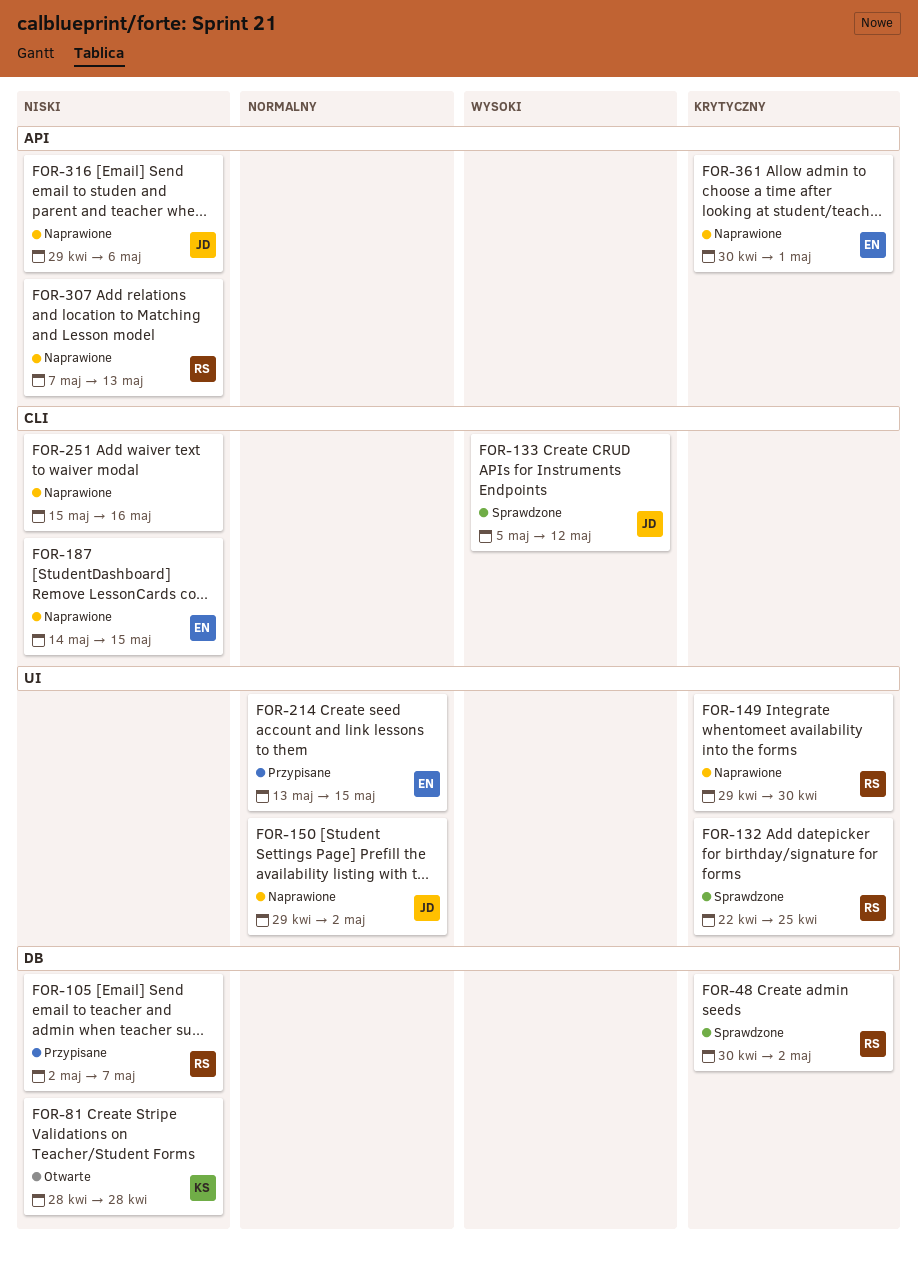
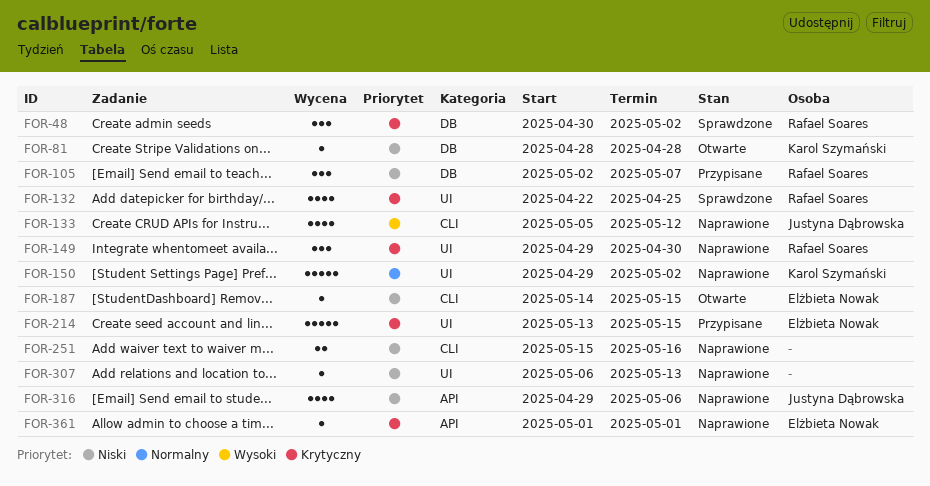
FOR-133, status: Sprawdzone -> Naprawione
FOR-150, owner: Justyna Dąbrowska -> Karol Szymański
FOR-187, status: Naprawione -> Otwarte
FOR-214, priority: Normalny -> Krytyczny
FOR-307, owner: Rafael Soares -> none
FOR-307, label: API -> UI
FOR-307, start: May 7 -> May 6
FOR-361, start: Apr 30 -> May 1

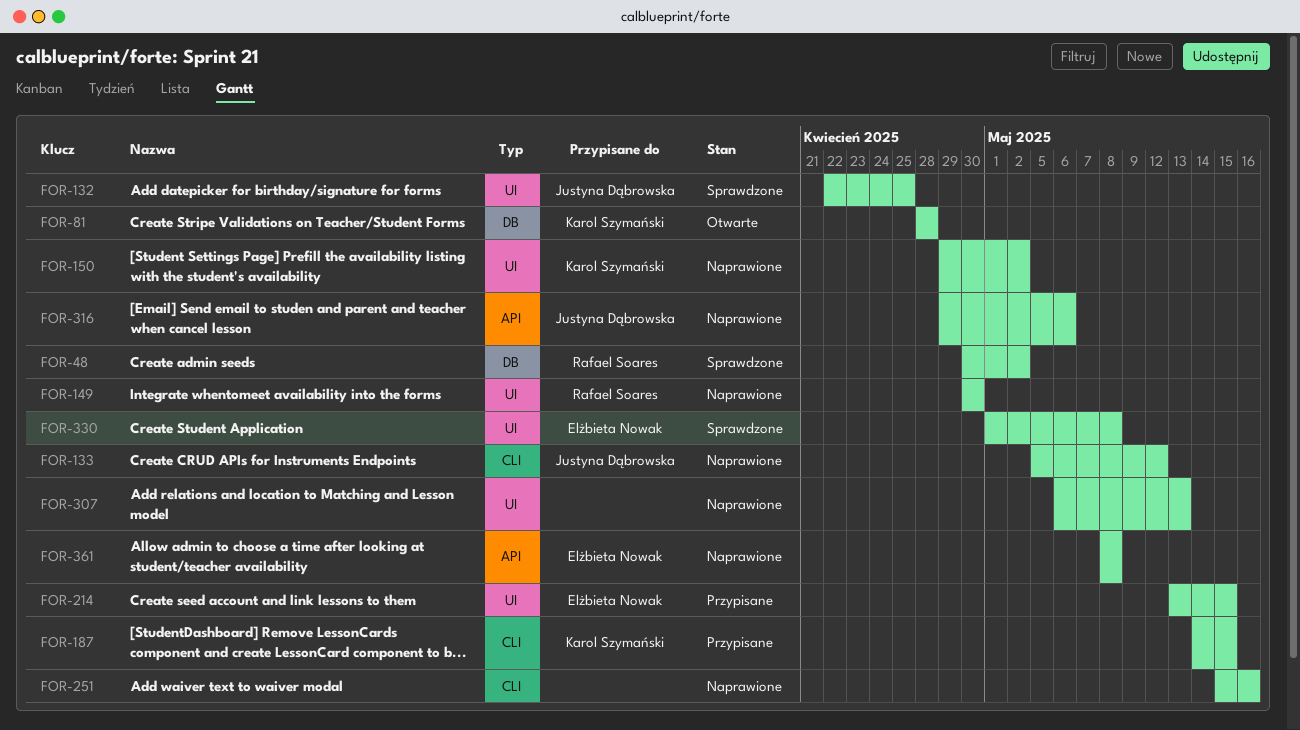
FOR-105: present -> none
FOR-132, owner: Rafael Soares -> Justyna Dąbrowska
FOR-149, start: Apr 29 -> Apr 30
FOR-187, status: Otwarte -> Przypisane
FOR-187, owner: Elżbieta Nowak -> Karol Szymański
FOR-330: none -> present
FOR-361, start: May 1 -> May 8
FOR-361, due: May 1 -> May 8

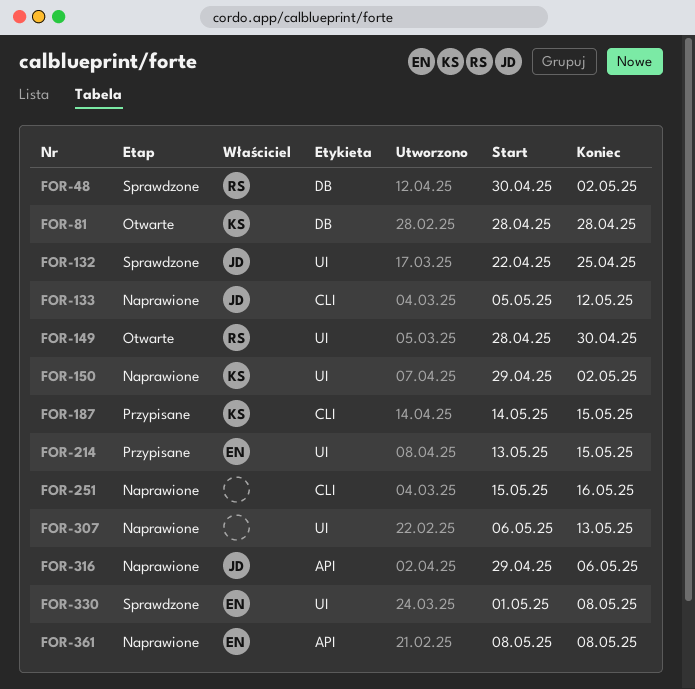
FOR-149, status: Naprawione -> Otwarte
FOR-149, start: Apr 30 -> Apr 28

